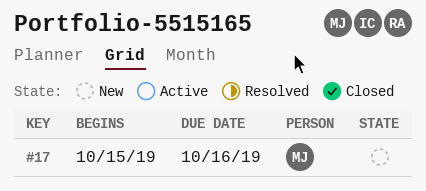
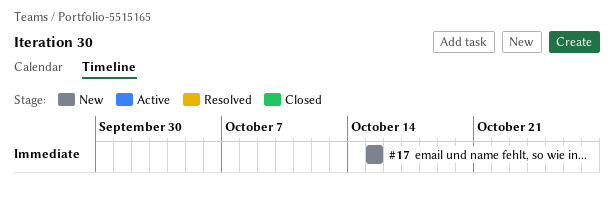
#17, due: Oct 16 -> Oct 15

